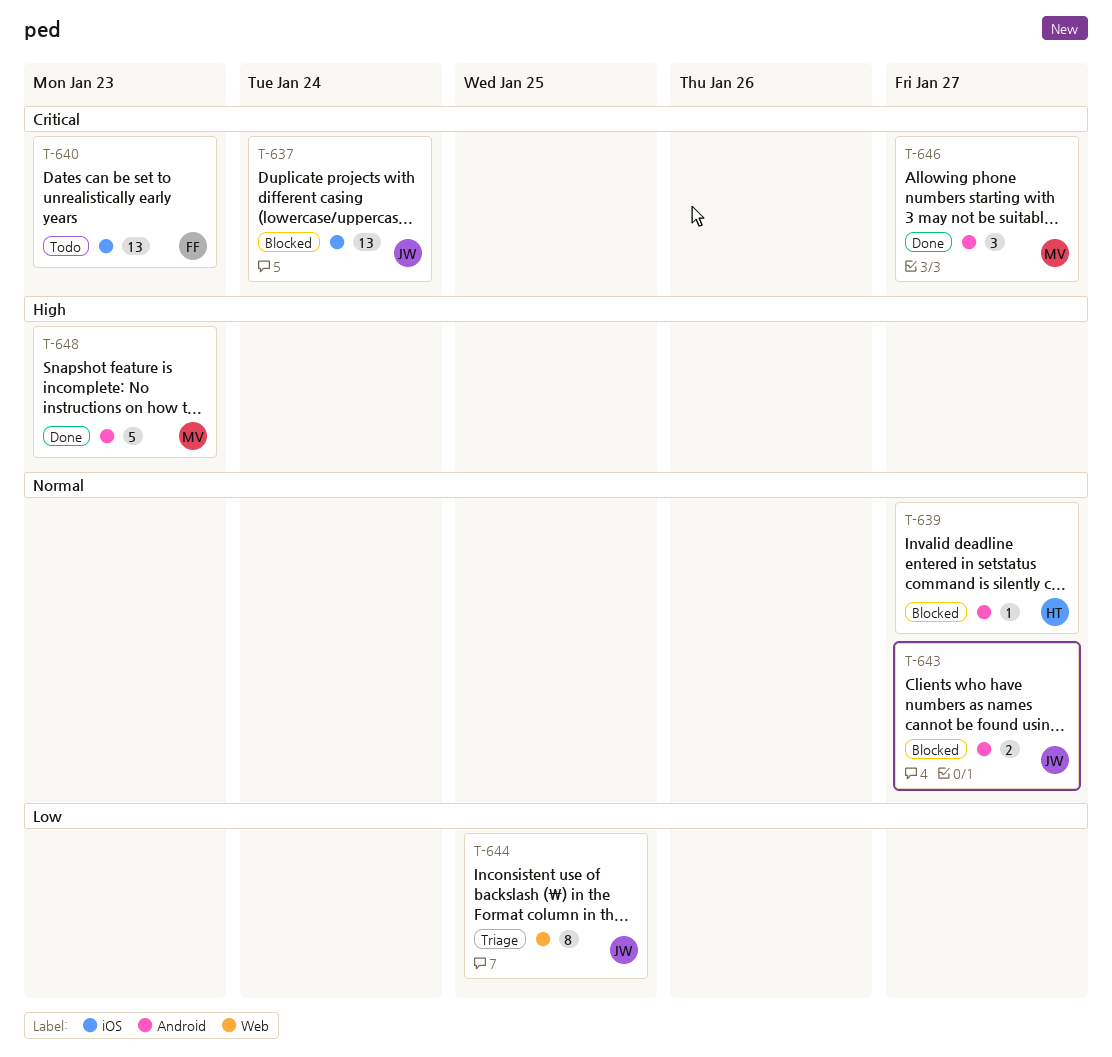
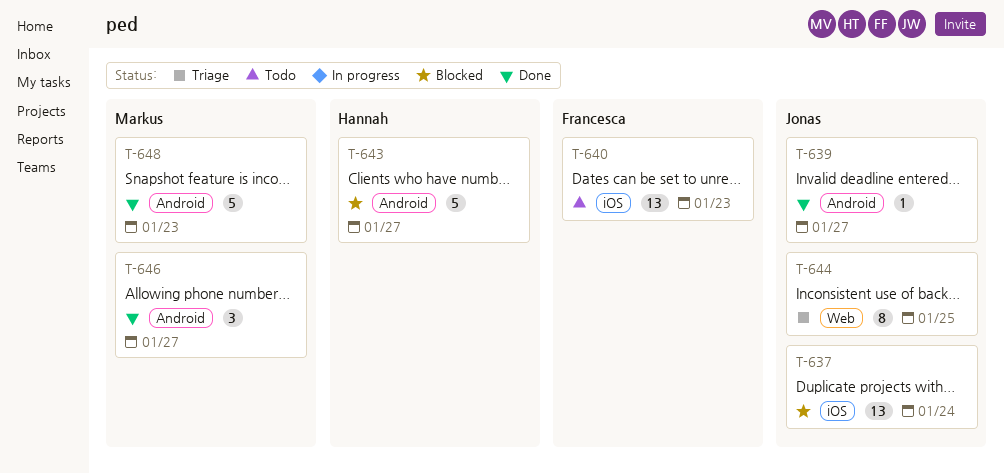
T-639, status: Blocked -> Done
T-639, owner: Hannah -> Jonas
T-643, owner: Jonas -> Hannah
T-643, estimate: 2 -> 5

